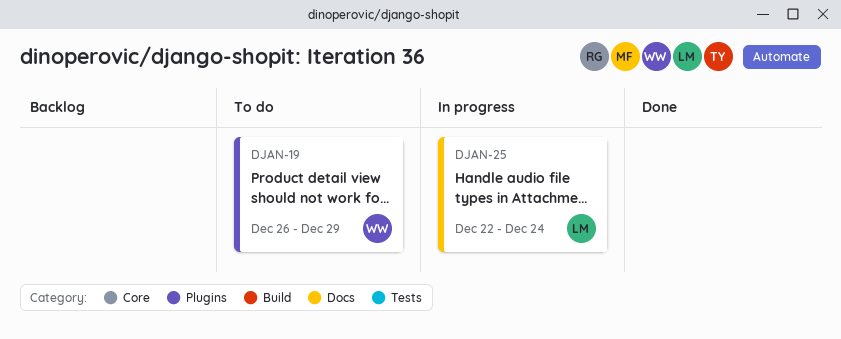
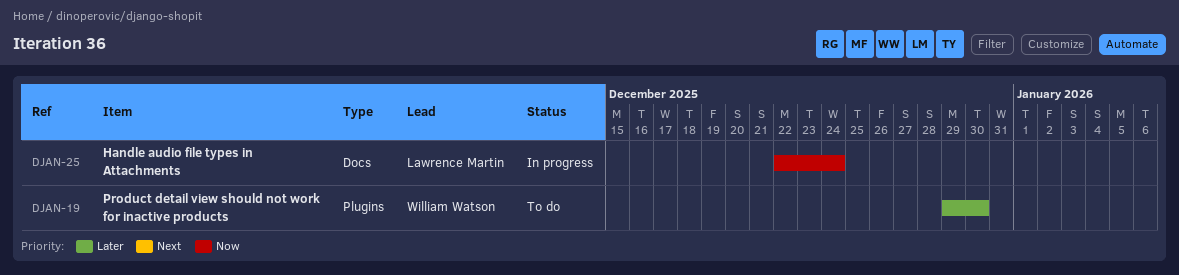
DJAN-19, start: Dec 26 -> Dec 29
DJAN-19, due: Dec 29 -> Dec 30

